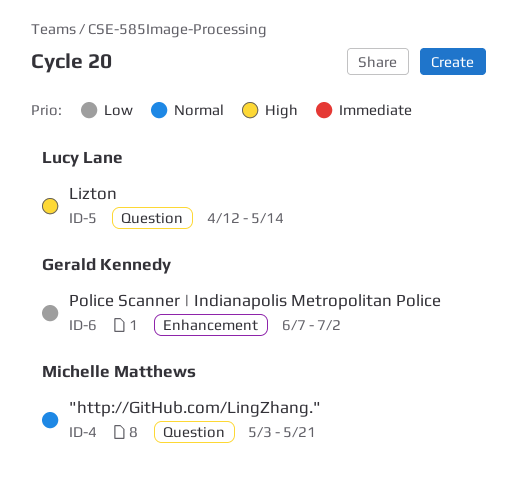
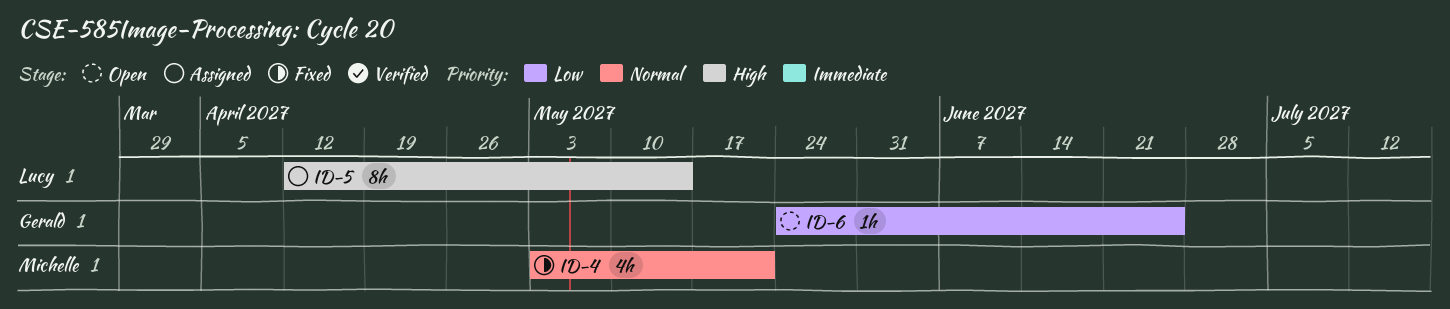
ID-6, start: Jun 7 -> May 24
ID-6, due: Jul 2 -> Jun 25

